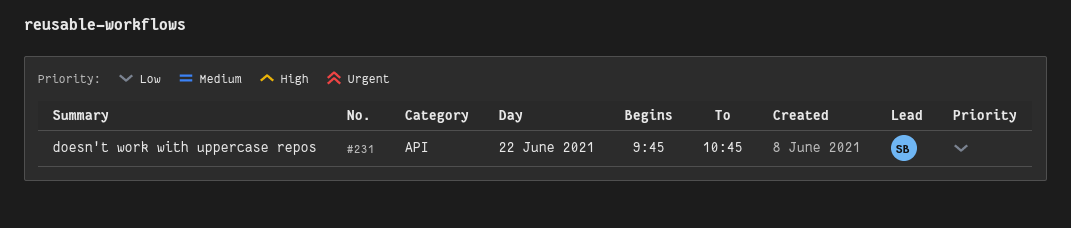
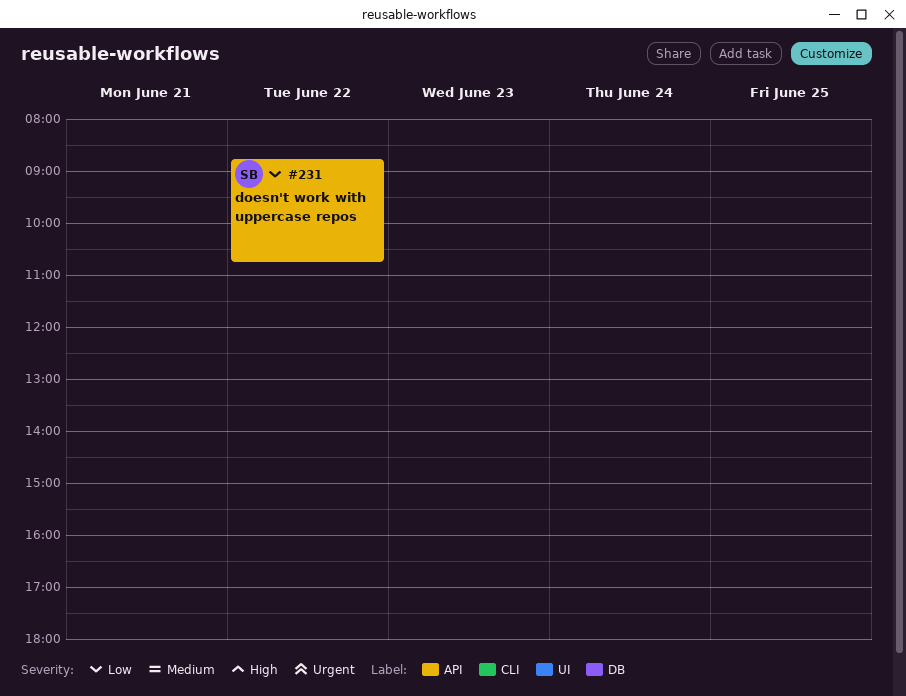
#231, begins: 09:45 -> 08:45

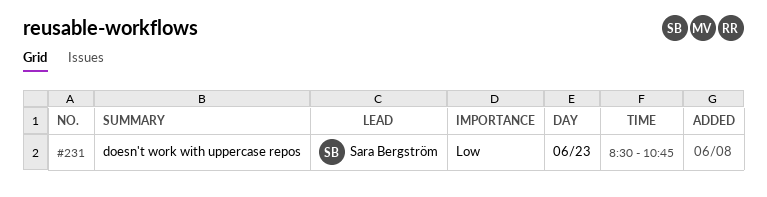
#231, day: Jun 22 -> Jun 23
#231, begins: 08:45 -> 08:30

